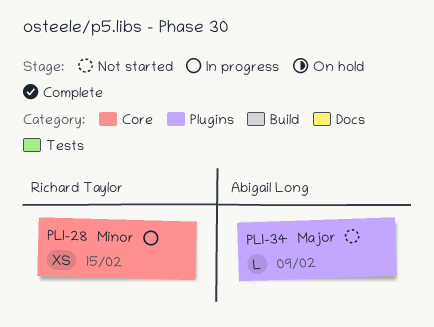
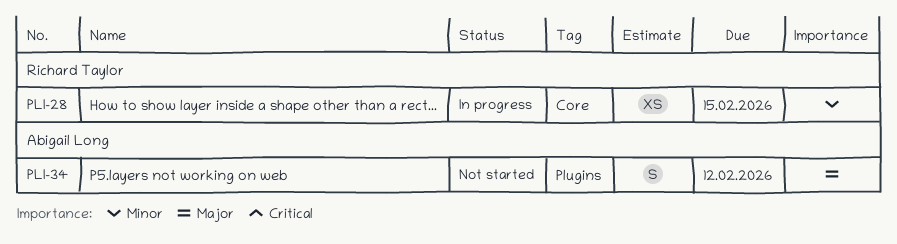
PLI-34, estimate: L -> S
PLI-34, due: Feb 9 -> Feb 12

